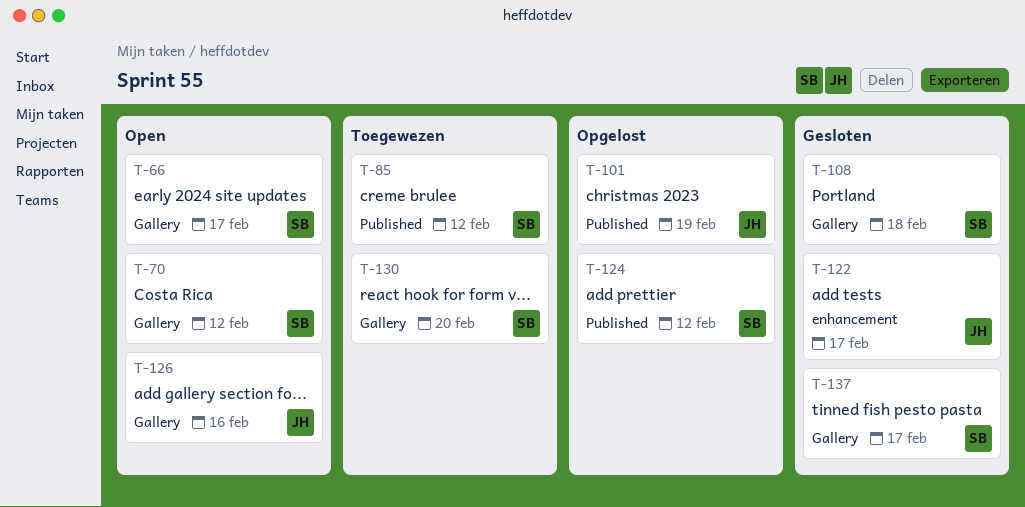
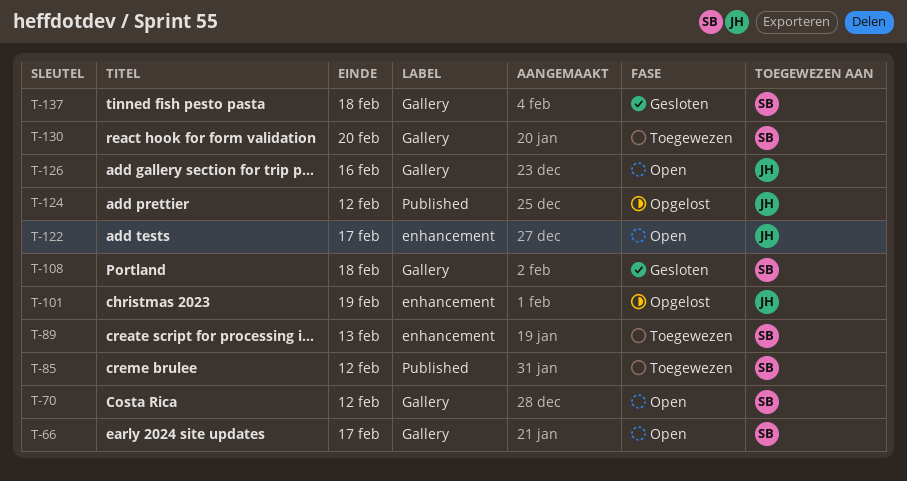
T-89: none -> present
T-101, label: Published -> enhancement
T-122, status: Gesloten -> Open
T-124, owner: SB -> JH
T-137, due: Feb 17 -> Feb 18

